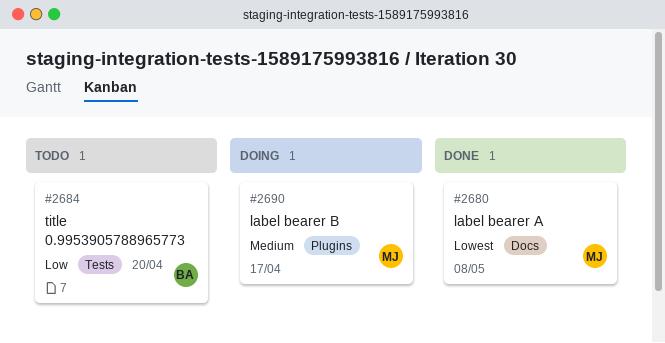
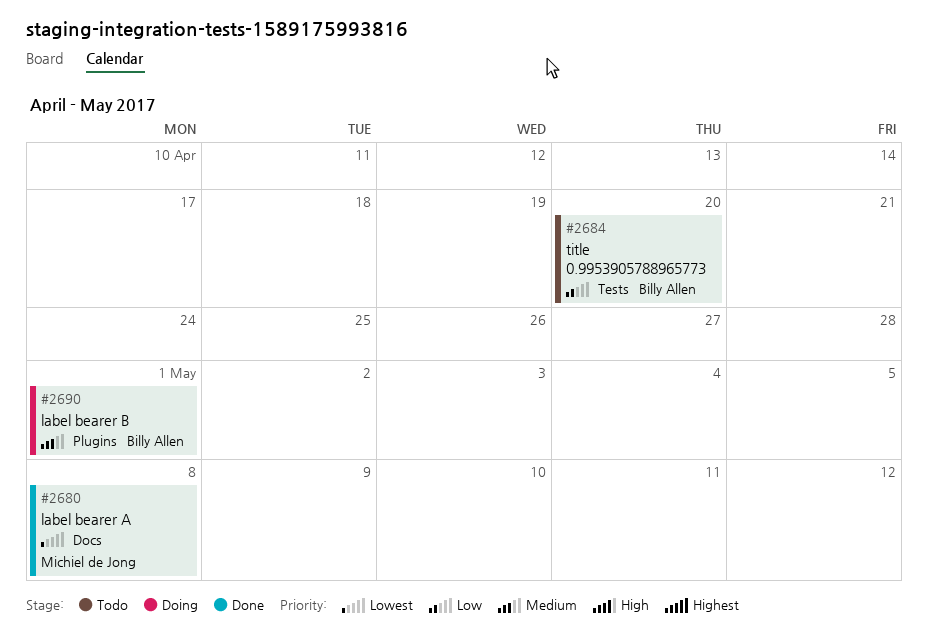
#2690, owner: Michiel de Jong -> Billy Allen
#2690, due: Apr 17 -> May 1

